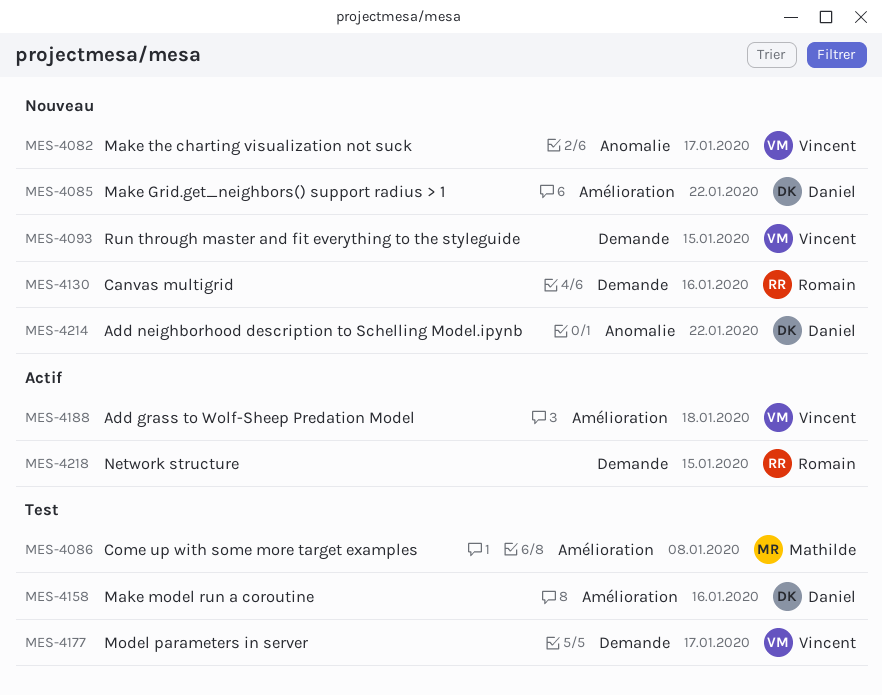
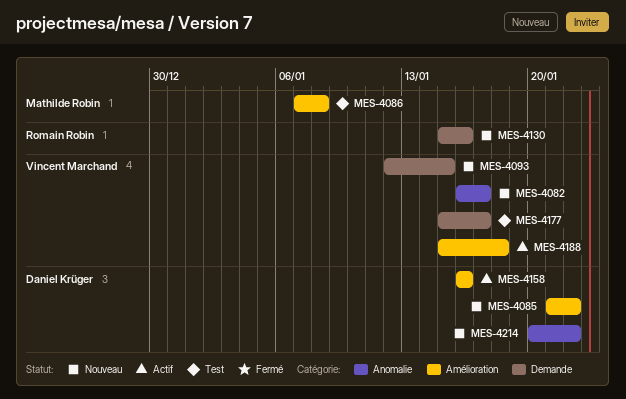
MES-4158, status: Test -> Actif
MES-4218: present -> none

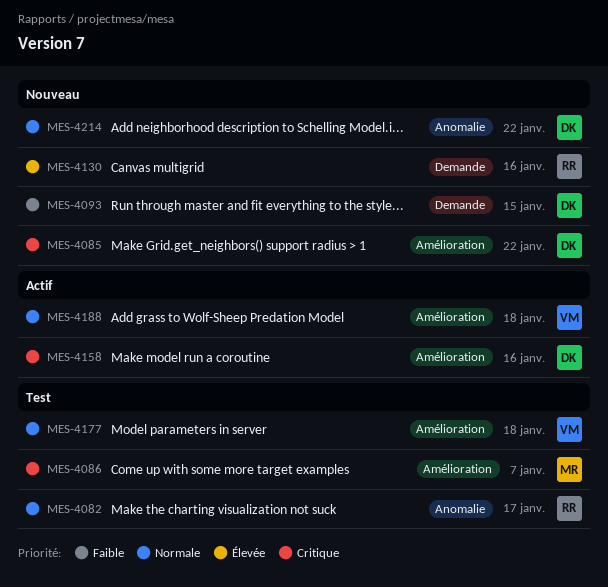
MES-4082, status: Nouveau -> Test
MES-4082, owner: Vincent Marchand -> Romain Robin
MES-4086, due: Jan 8 -> Jan 7
MES-4093, owner: Vincent Marchand -> Daniel Krüger
MES-4177, label: Demande -> Amélioration
MES-4177, due: Jan 17 -> Jan 18

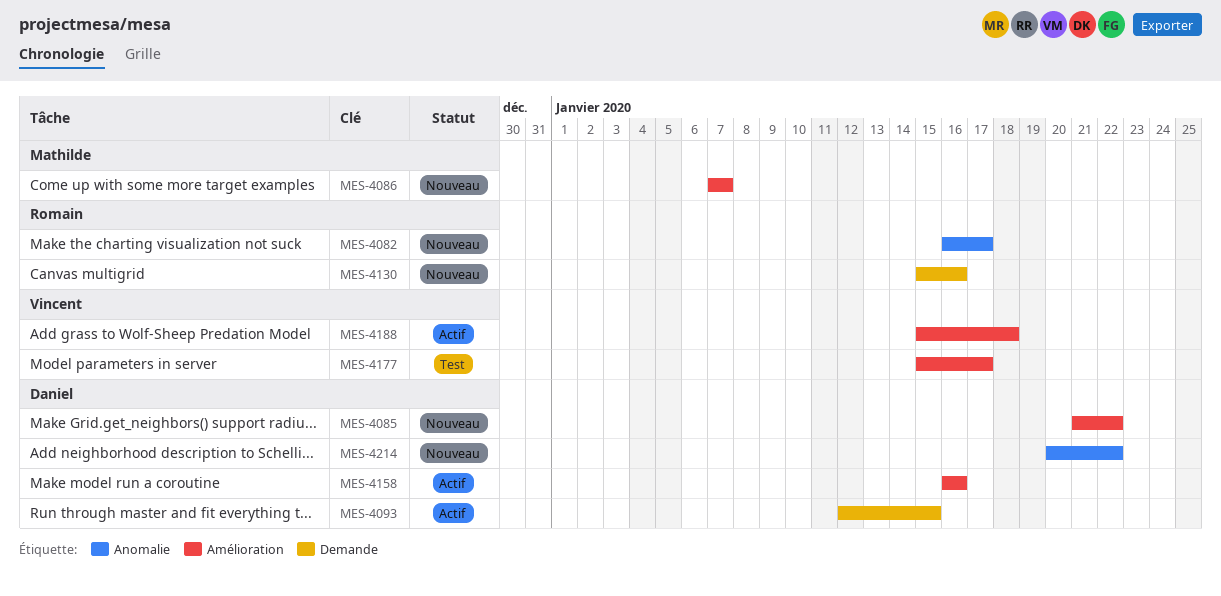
MES-4082, status: Test -> Nouveau
MES-4086, status: Test -> Nouveau
MES-4093, status: Nouveau -> Actif
MES-4177, due: Jan 18 -> Jan 17

